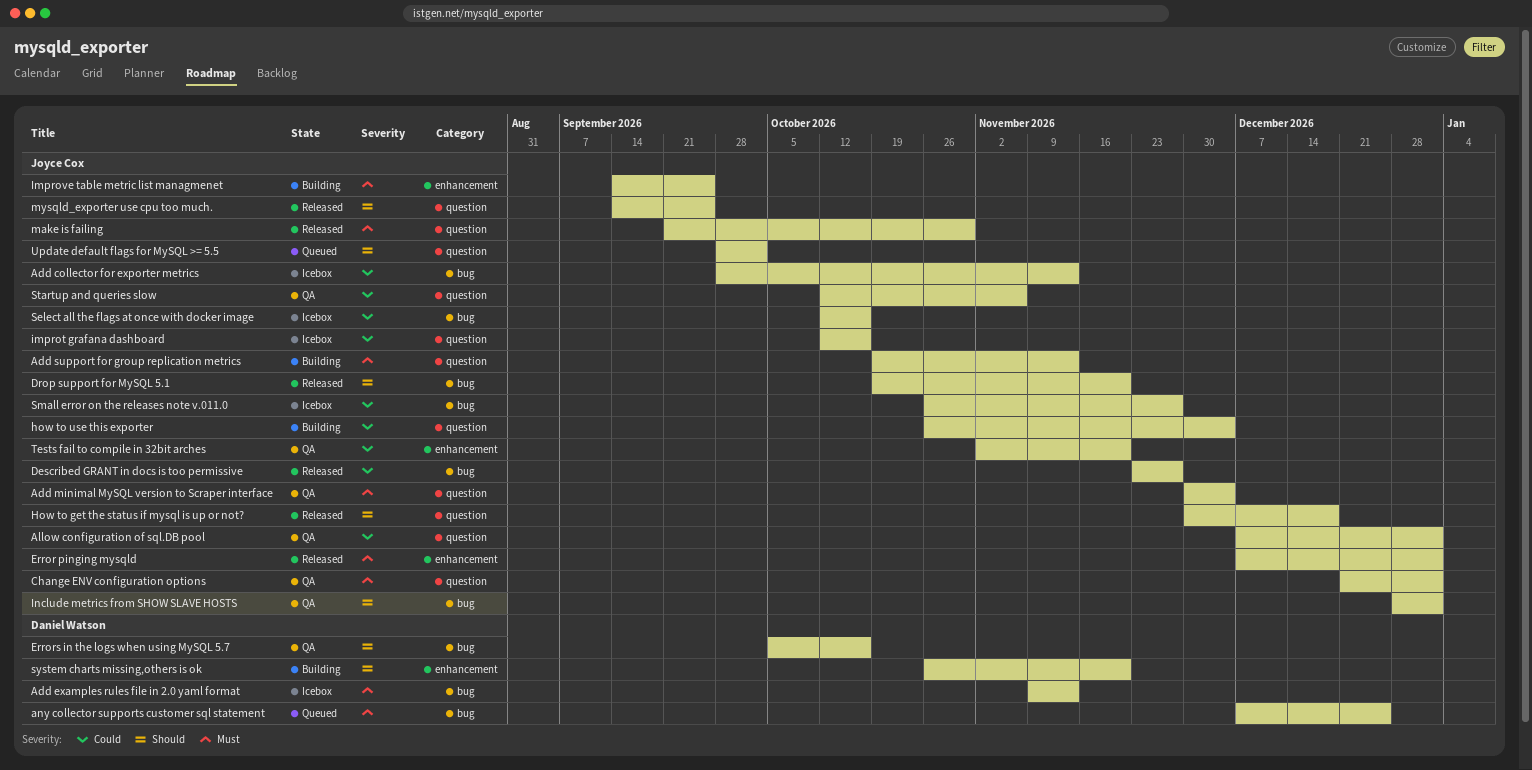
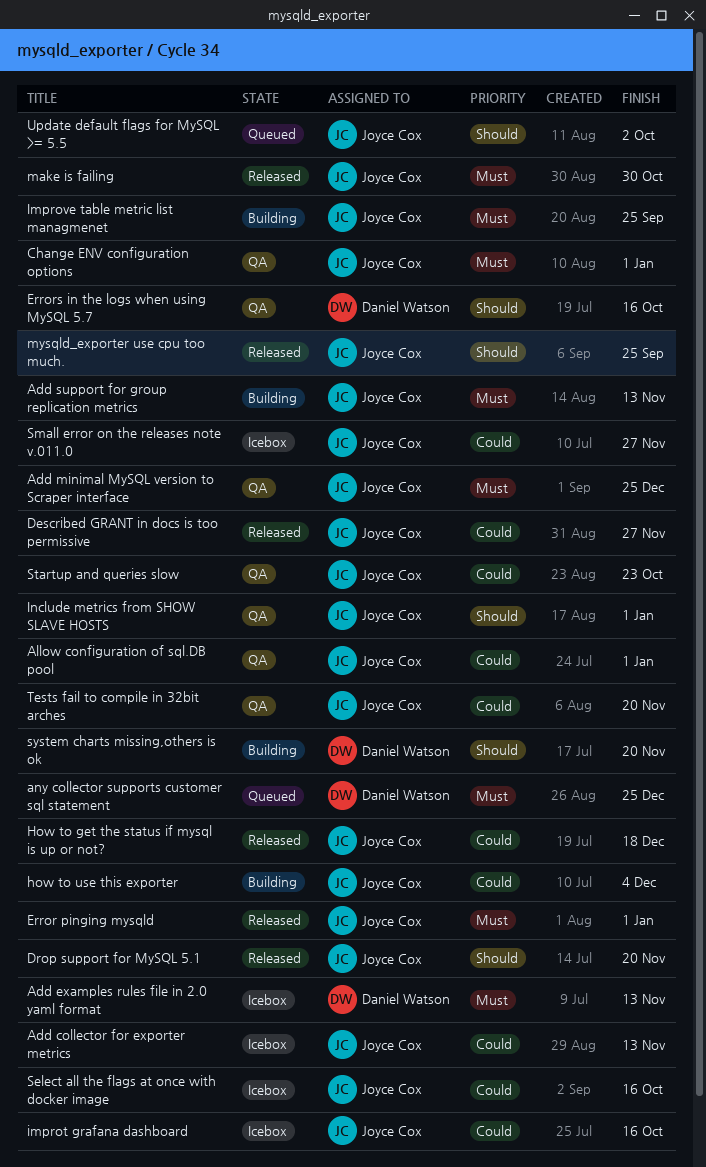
Add minimal MySQL version to Scraper interface, due: Dec 4 -> Dec 25
How to get the status if mysql is up or not?, priority: Should -> Could
Startup and queries slow, due: Nov 6 -> Oct 23

